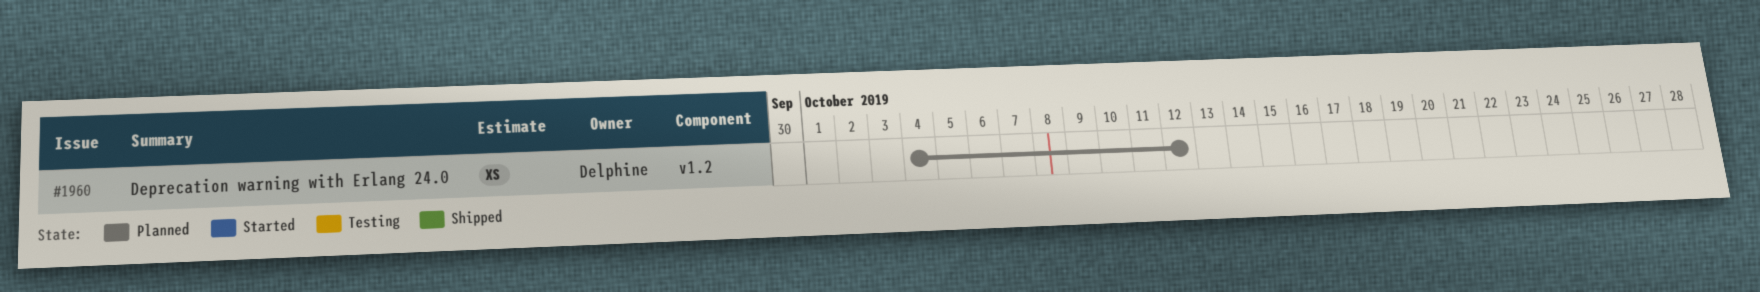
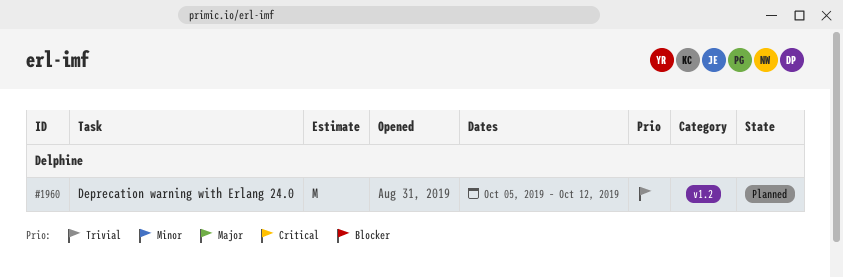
#1960, estimate: XS -> M
#1960, start: Oct 4 -> Oct 5

